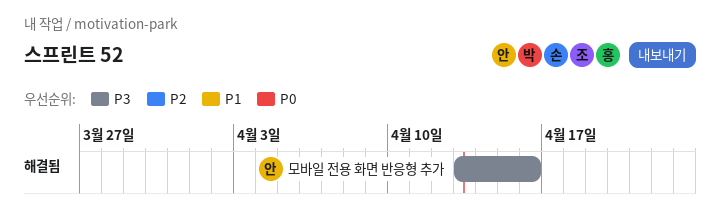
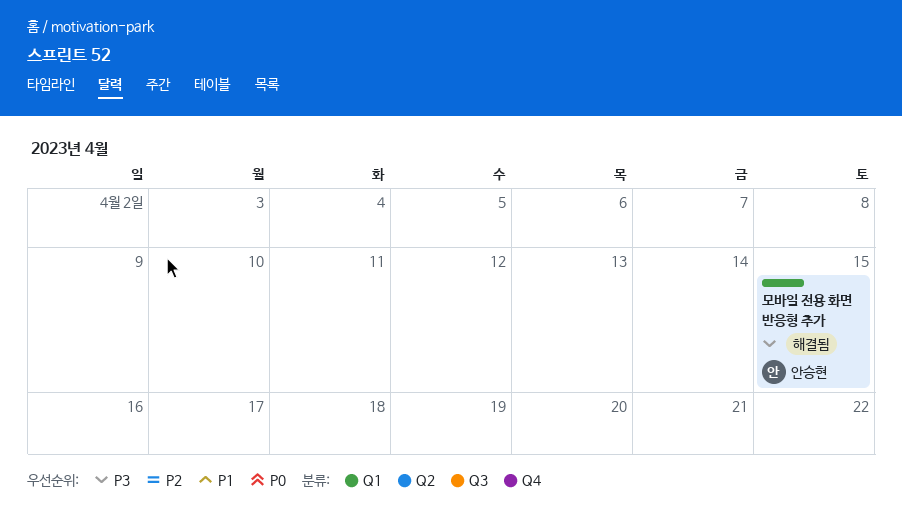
모바일 전용 화면 반응형 추가, due: Apr 16 -> Apr 15

